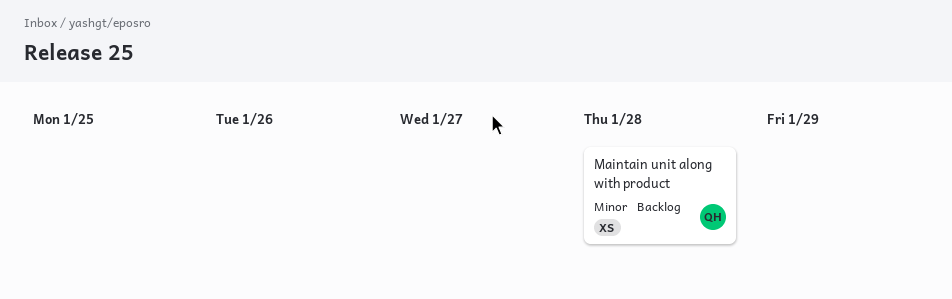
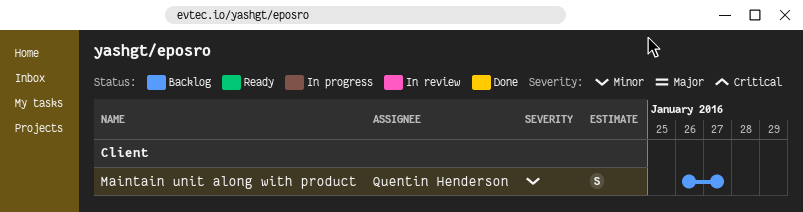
Maintain unit along with product, estimate: XS -> S
Maintain unit along with product, due: Jan 28 -> Jan 27

